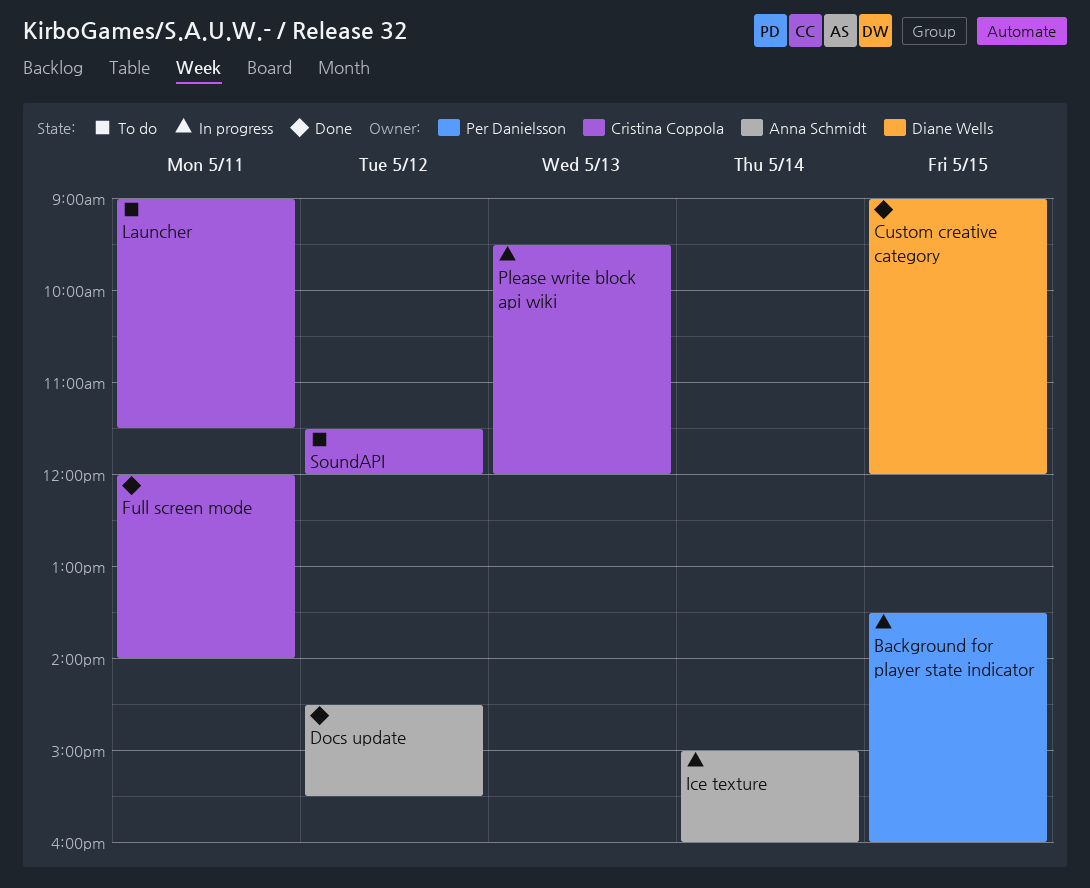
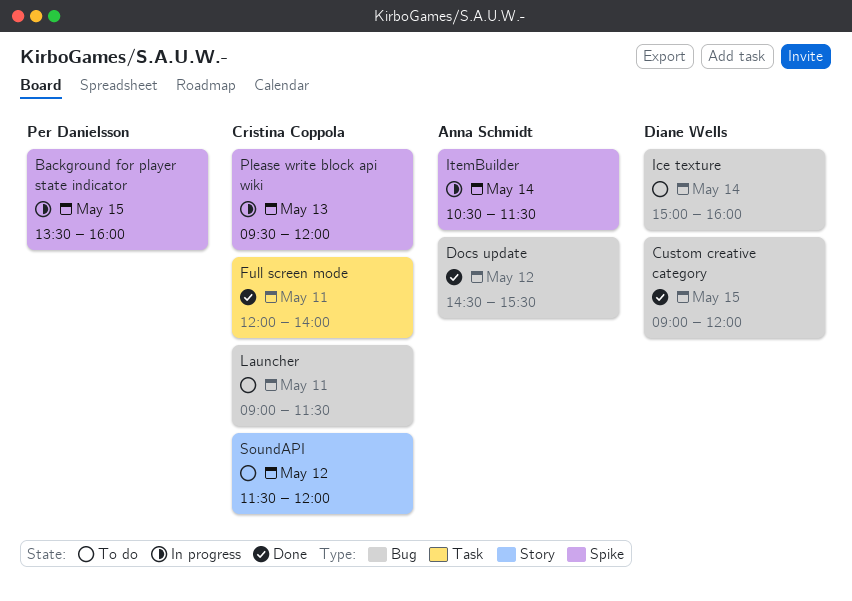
Ice texture, status: In progress -> To do
Ice texture, owner: Anna Schmidt -> Diane Wells
ItemBuilder: none -> present

